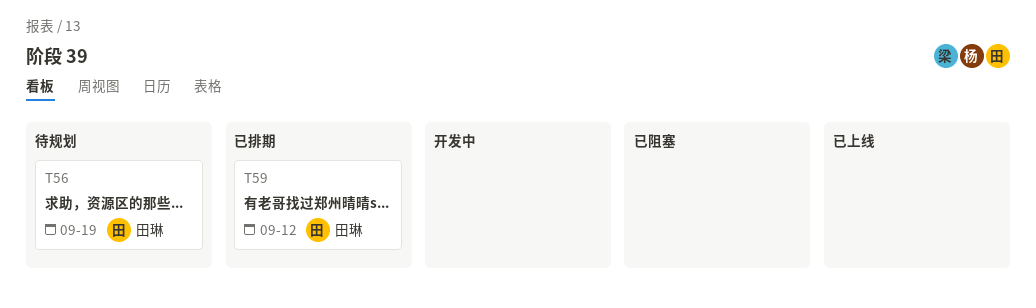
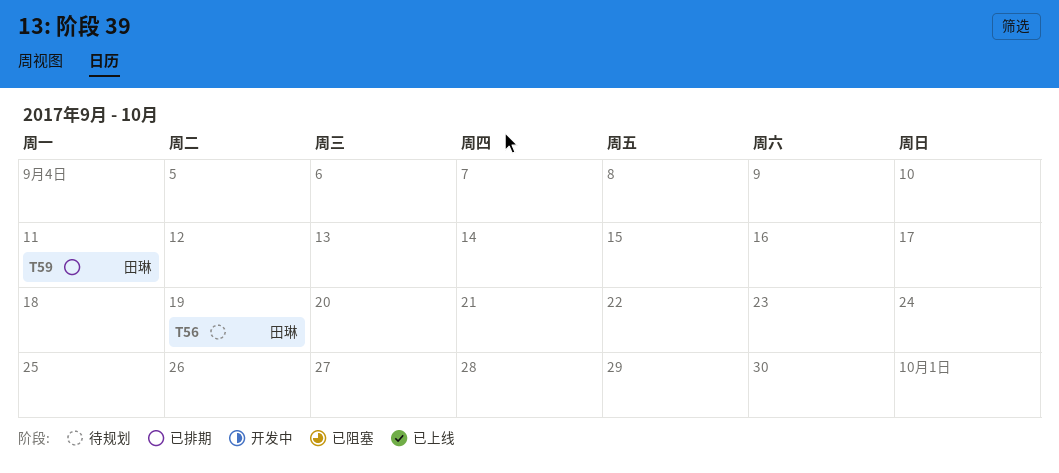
T59, due: Sep 12 -> Sep 11

